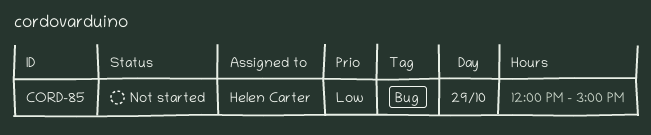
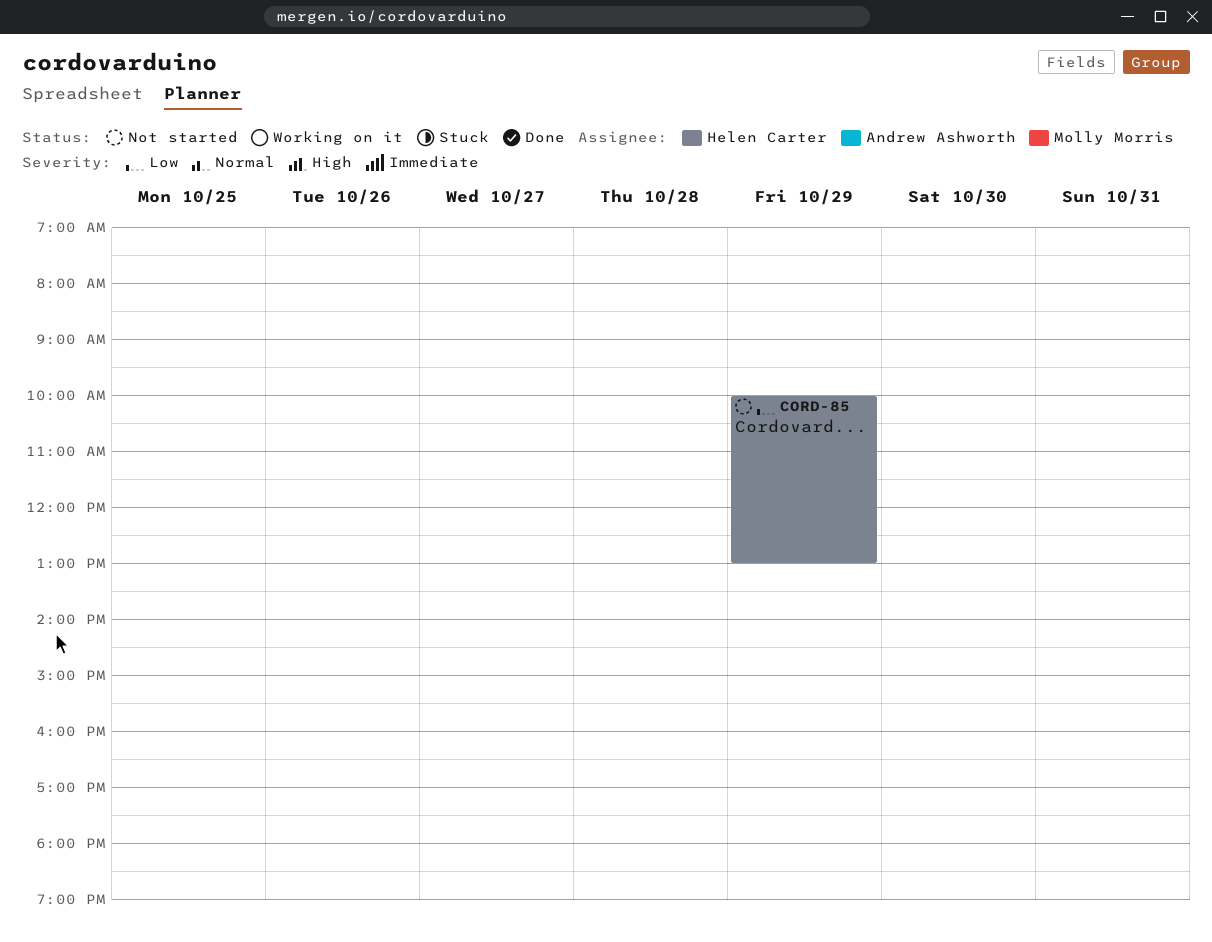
CORD-85, begins: 12:00 -> 10:00
CORD-85, ends: 15:00 -> 13:00

